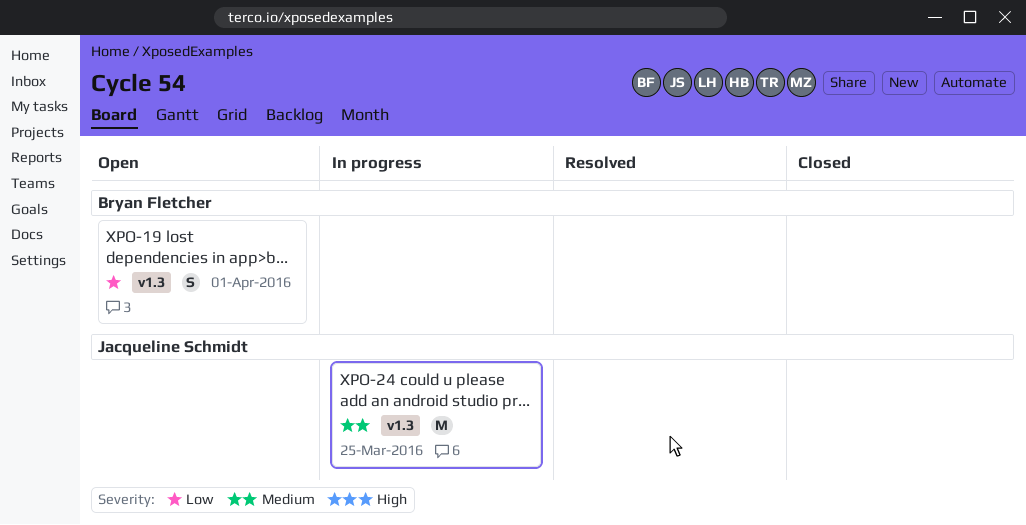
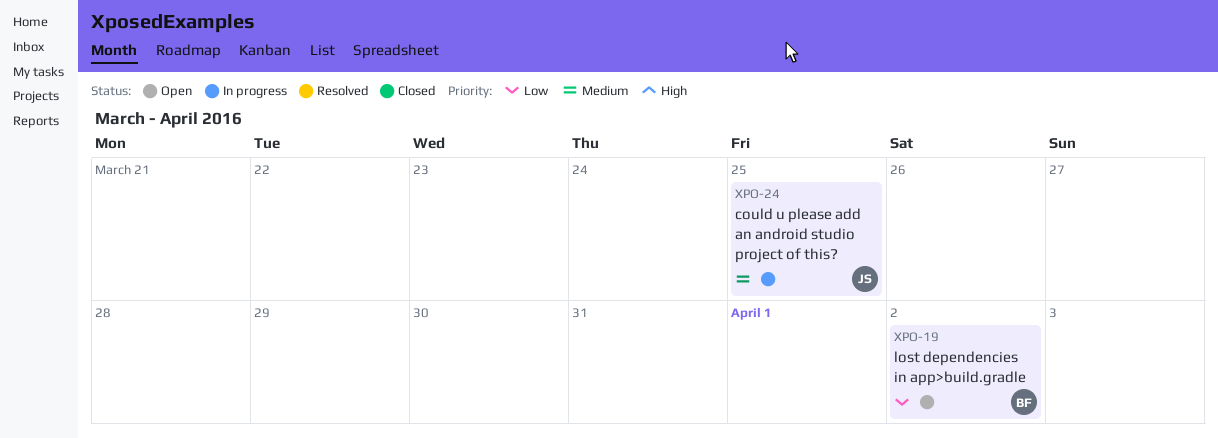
XPO-19, due: Apr 1 -> Apr 2

